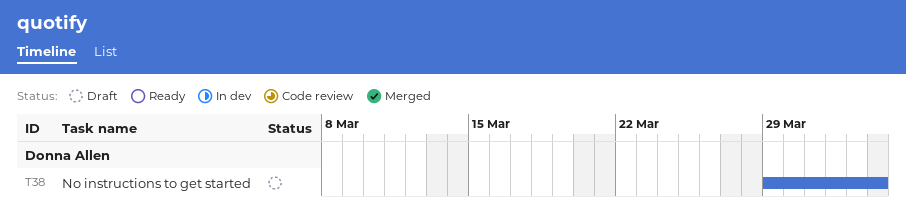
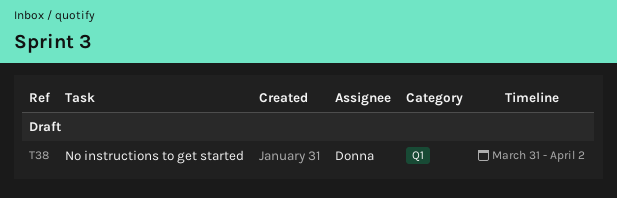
T38, start: Mar 29 -> Mar 31
T38, due: Apr 3 -> Apr 2

